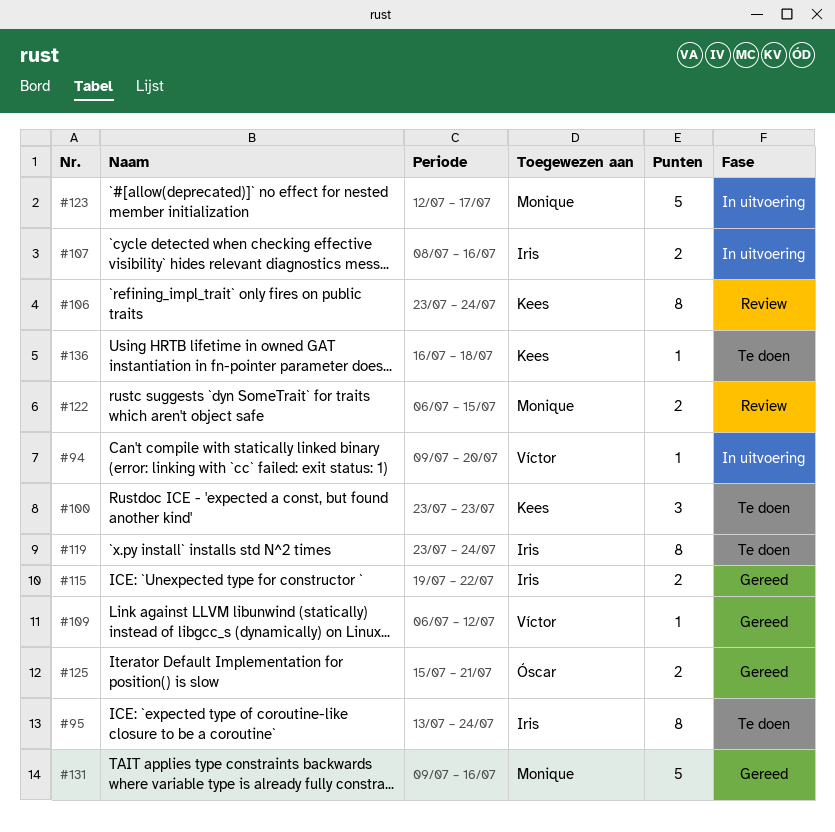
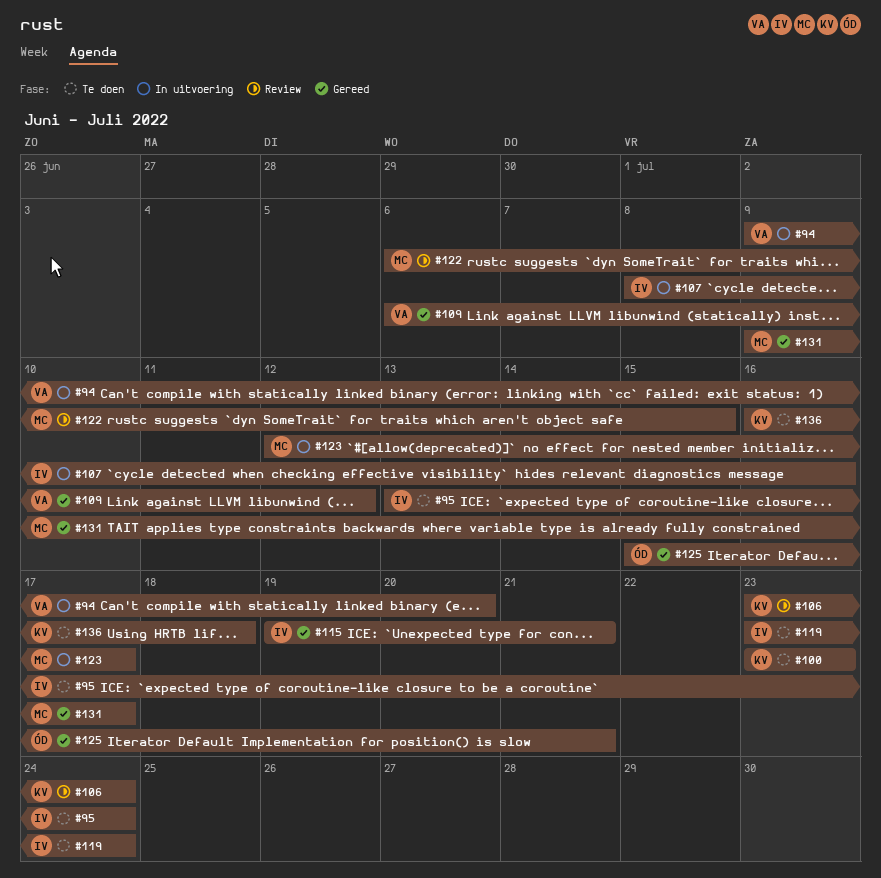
#115, due: Jul 22 -> Jul 21
#131, due: Jul 16 -> Jul 17

